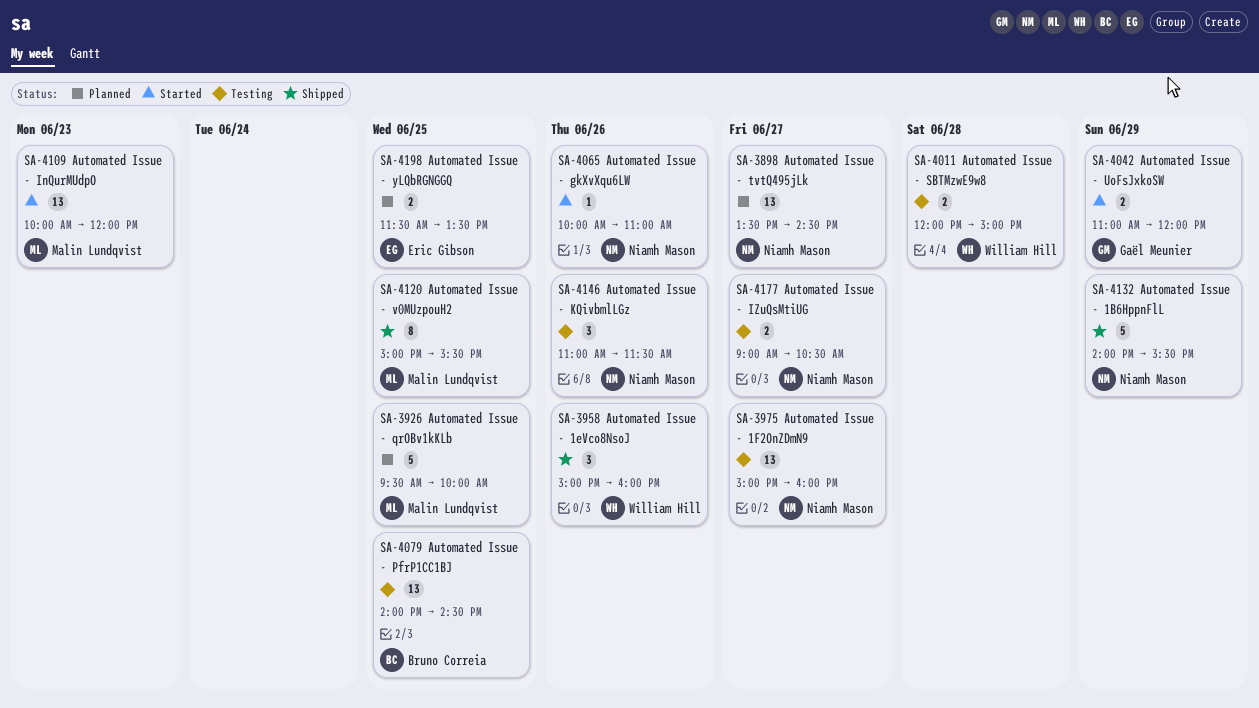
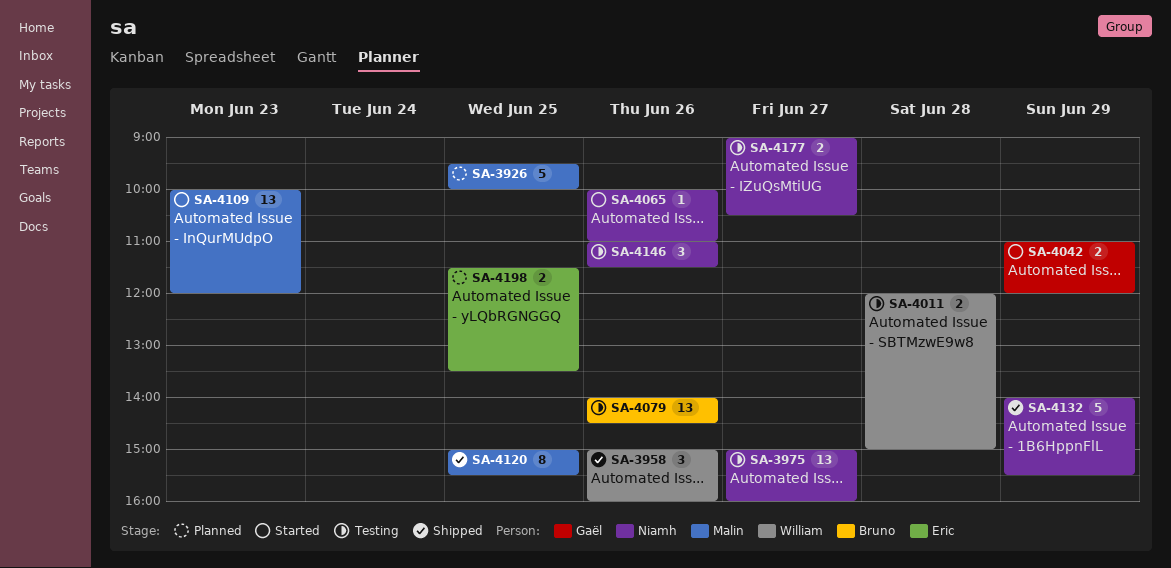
SA-3898: present -> none
SA-4079, day: Jun 25 -> Jun 26

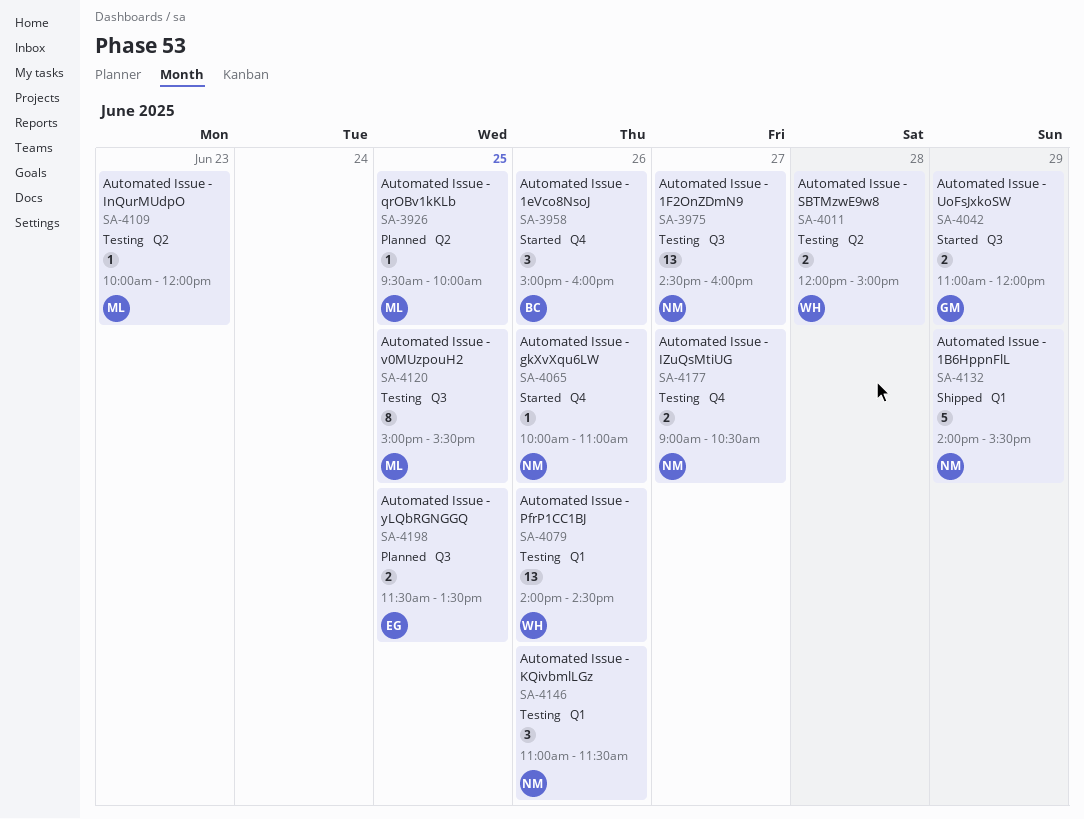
SA-3926, estimate: 5 -> 1
SA-3958, status: Shipped -> Started
SA-3958, owner: William -> Bruno
SA-3975, begins: 15:00 -> 14:30
SA-4079, owner: Bruno -> William
SA-4109, status: Started -> Testing
SA-4109, estimate: 13 -> 1
SA-4120, status: Shipped -> Testing

